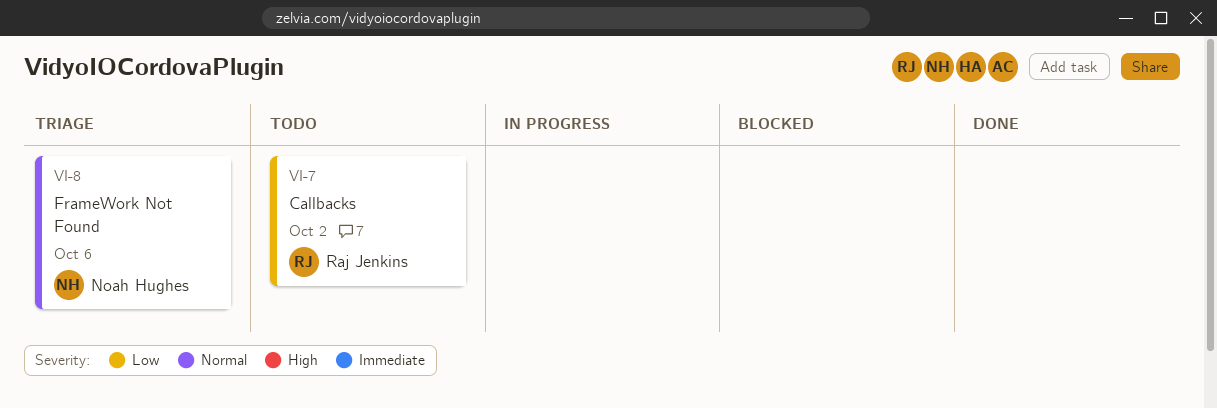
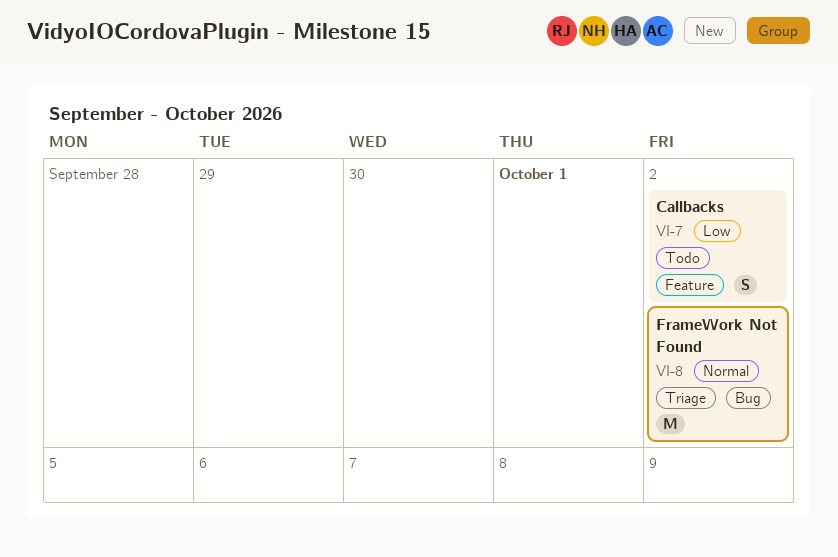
VI-8, due: Oct 6 -> Oct 2

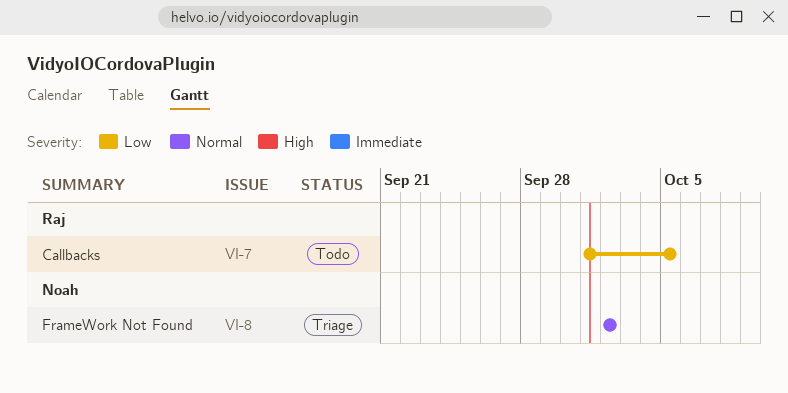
VI-7, due: Oct 2 -> Oct 5

